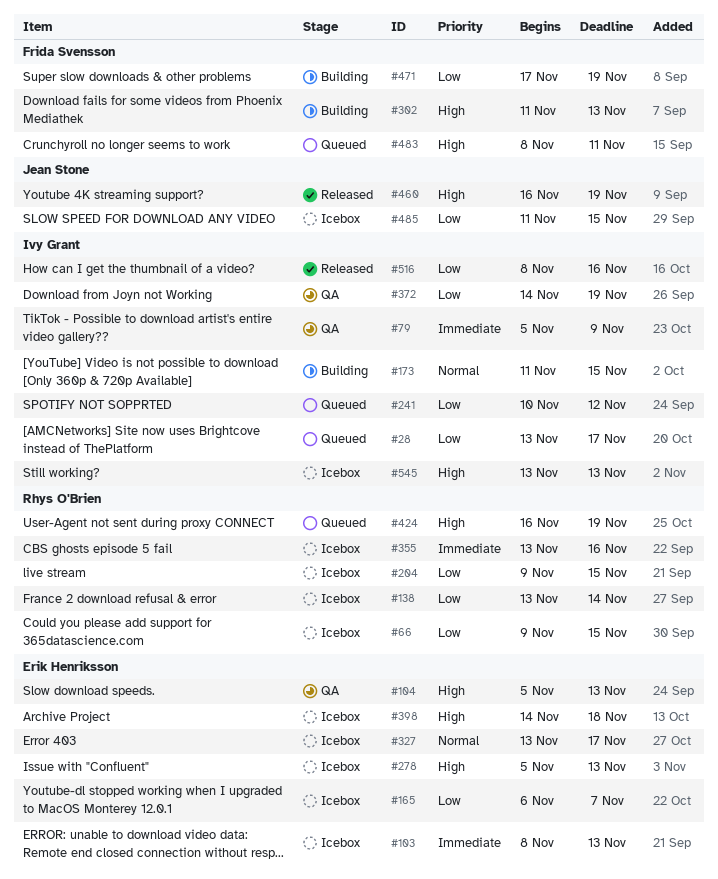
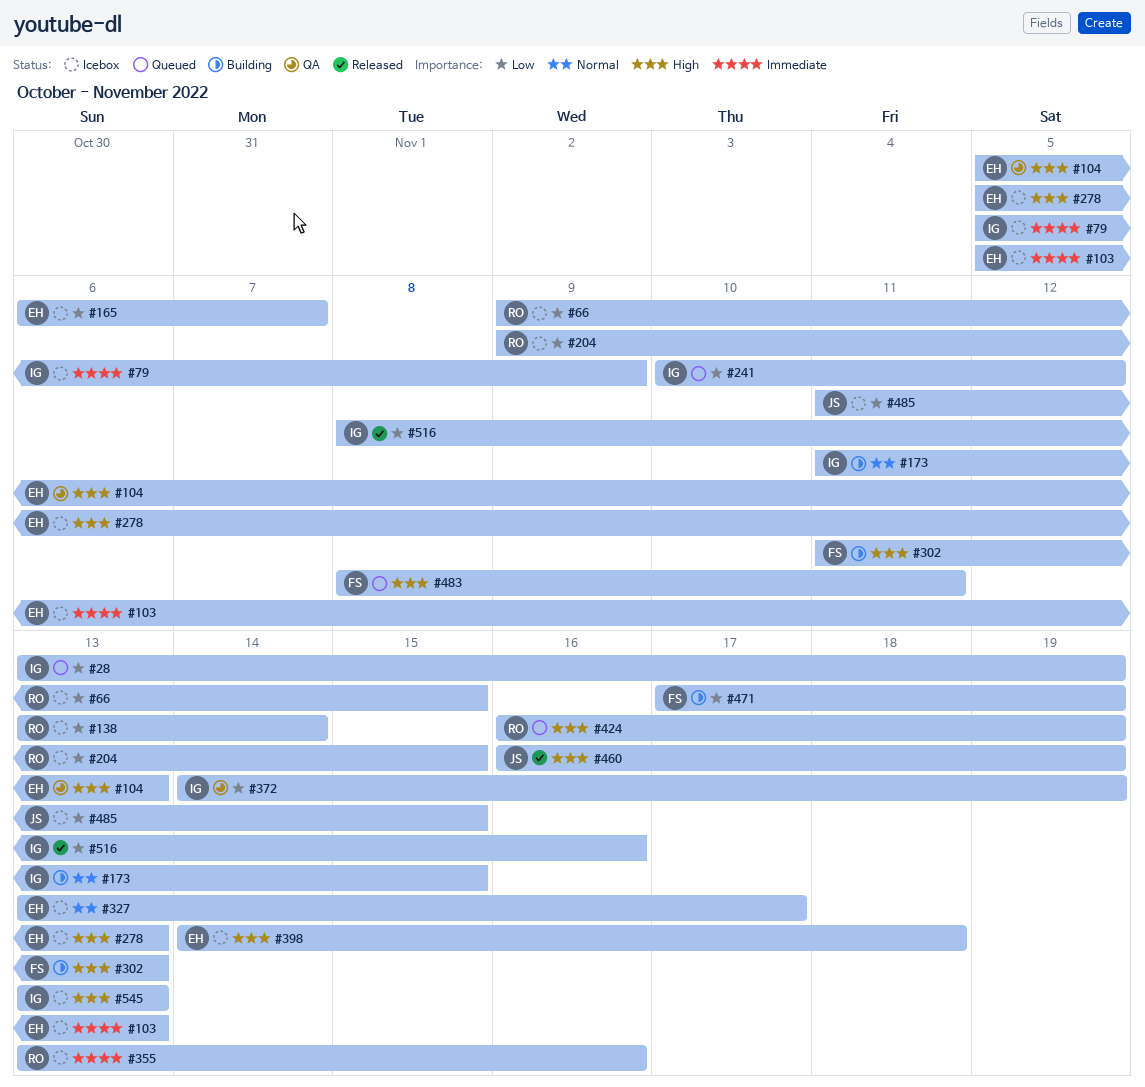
#28, due: Nov 17 -> Nov 19
#79, status: QA -> Icebox
#103, start: Nov 8 -> Nov 5

